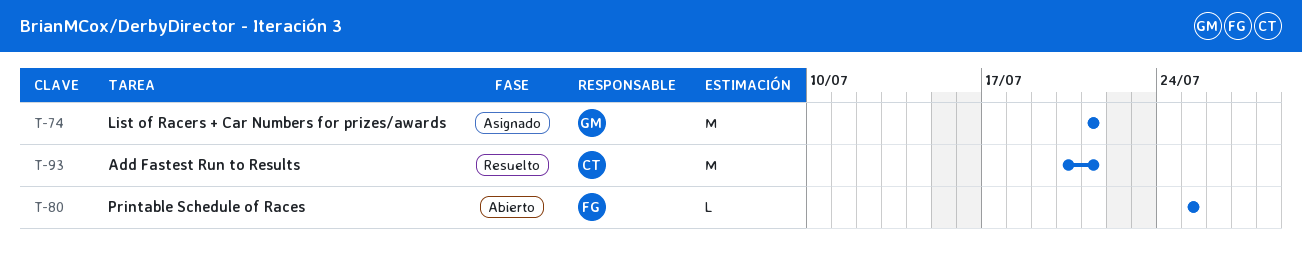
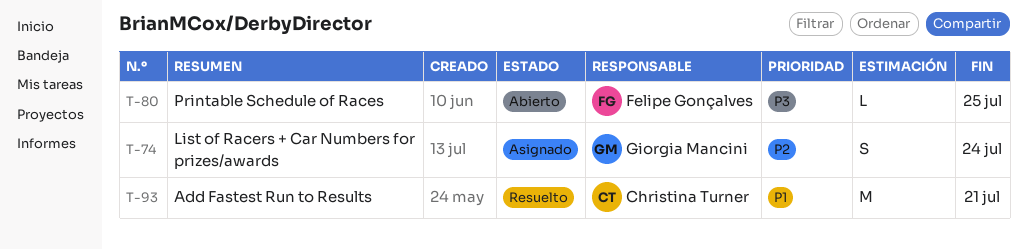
T-74, estimate: M -> S
T-74, due: Jul 21 -> Jul 24

